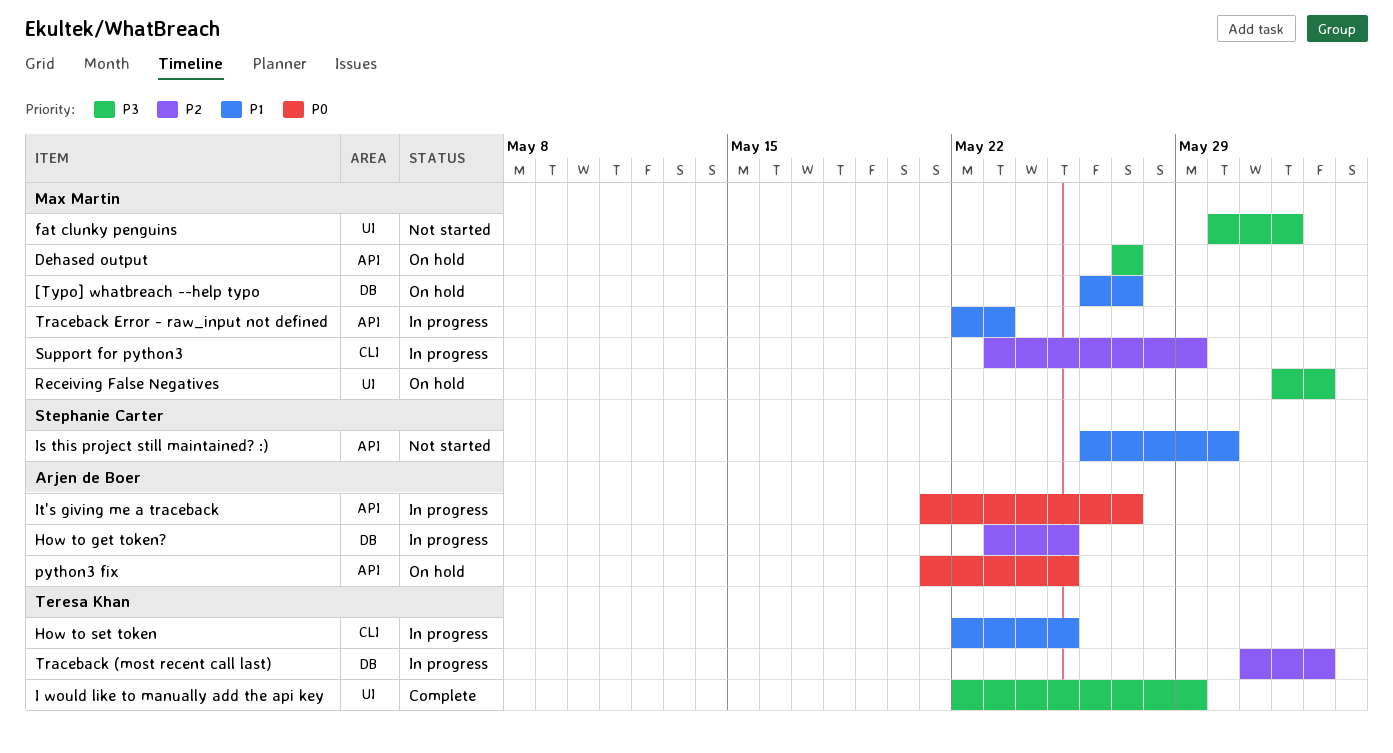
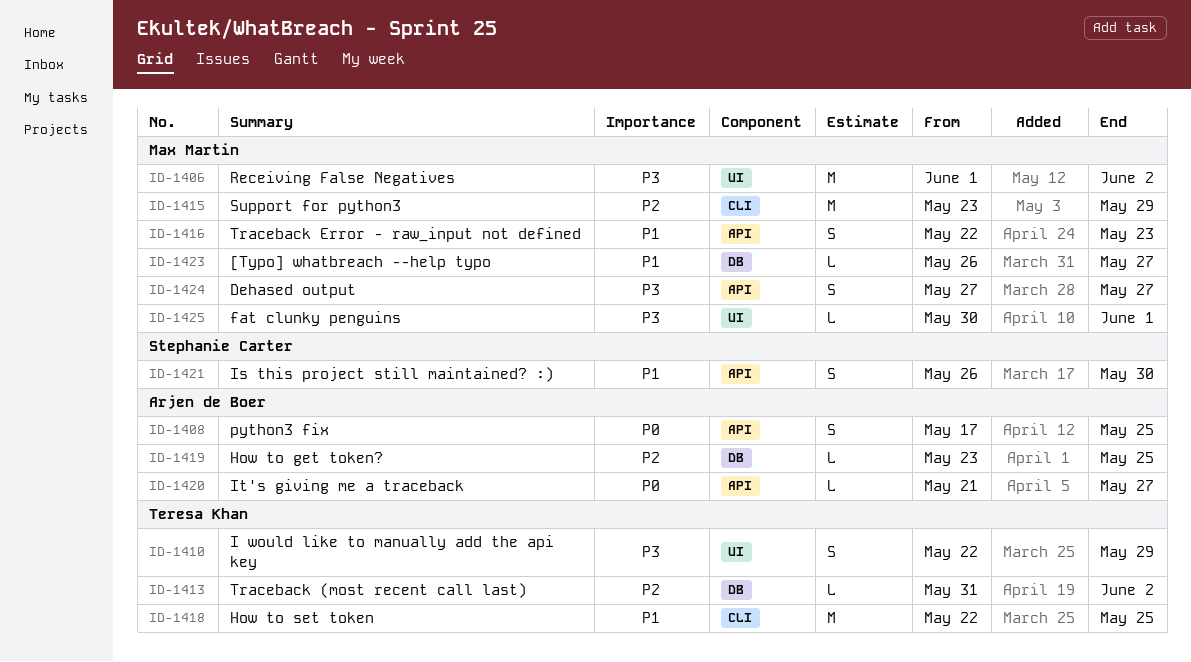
python3 fix, start: May 21 -> May 17

